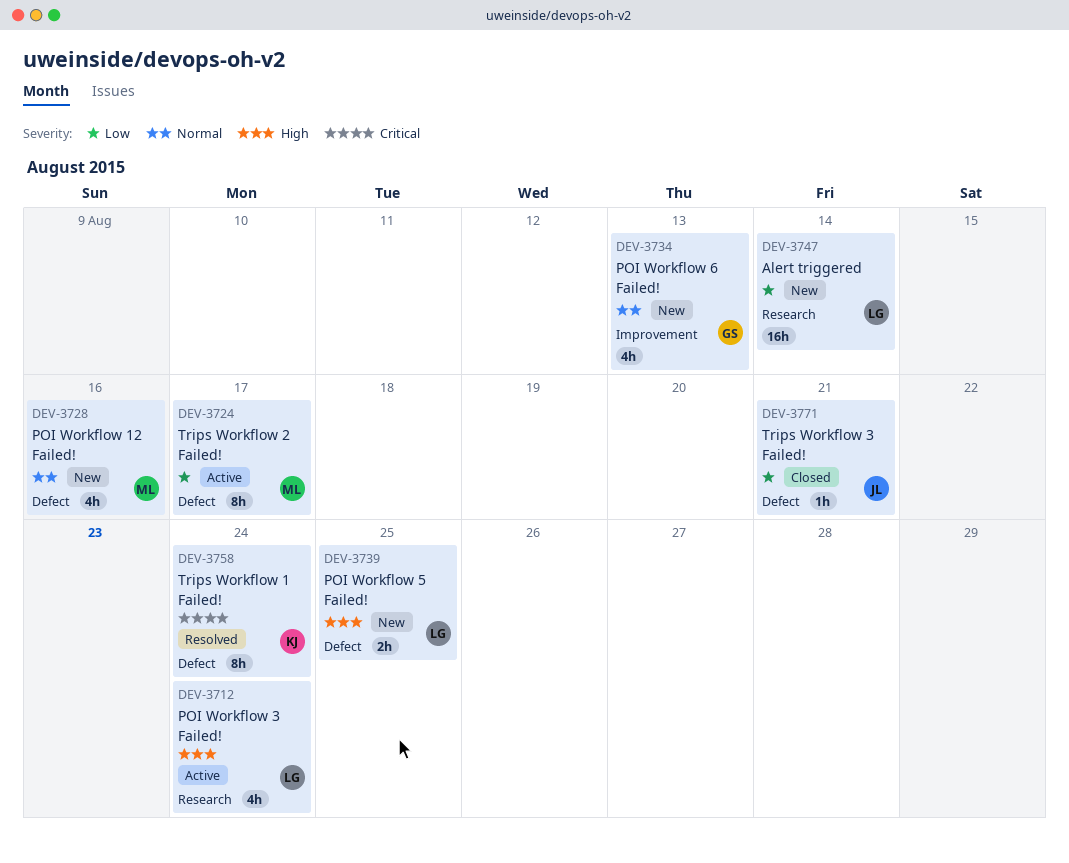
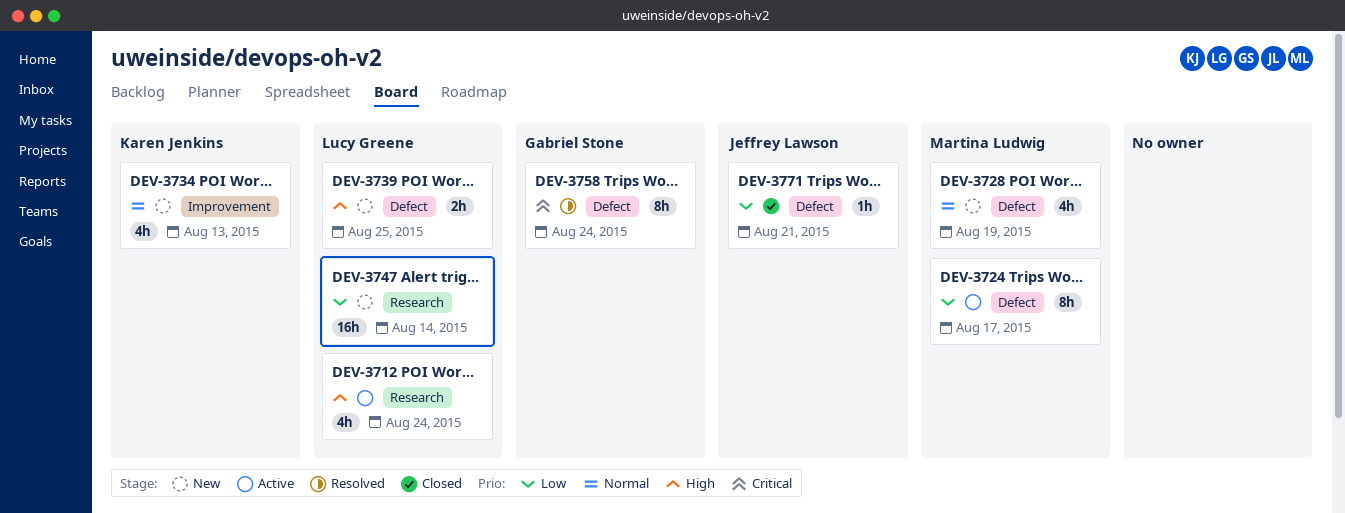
DEV-3728, due: Aug 16 -> Aug 19
DEV-3734, owner: Gabriel Stone -> Karen Jenkins
DEV-3758, owner: Karen Jenkins -> Gabriel Stone

